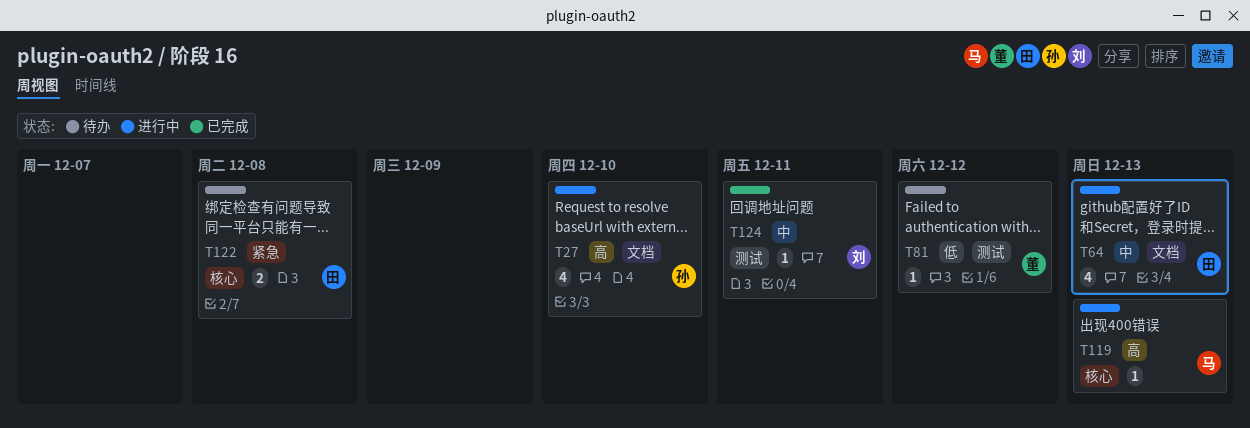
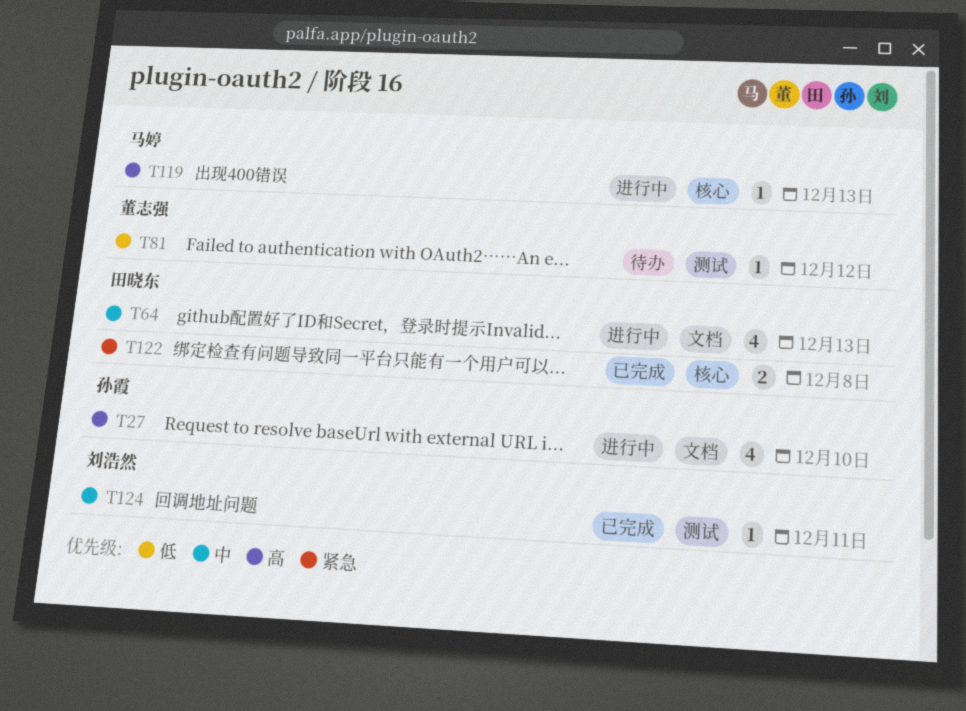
T122, status: 待办 -> 已完成

